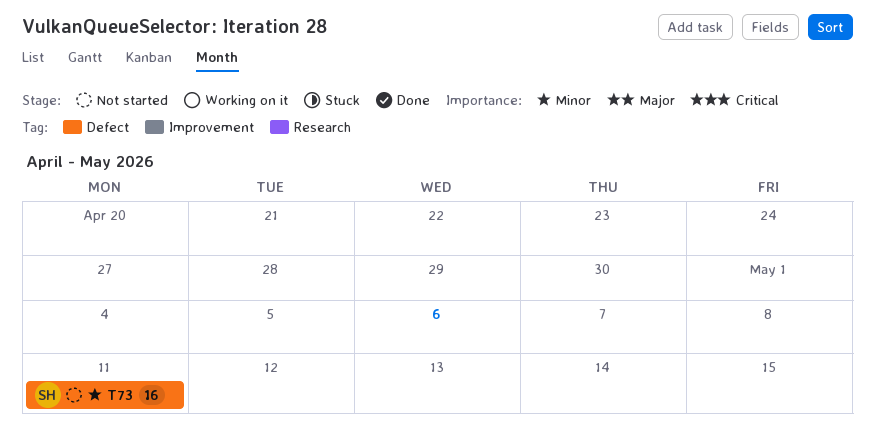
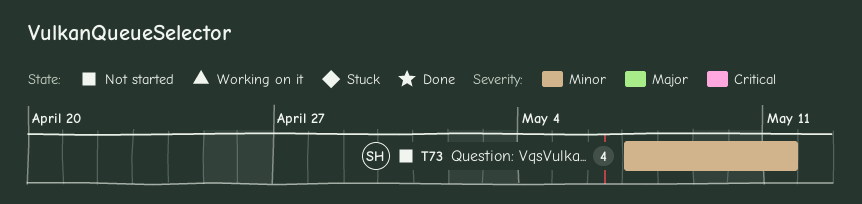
T73, estimate: 16 -> 4
T73, start: May 11 -> May 7

